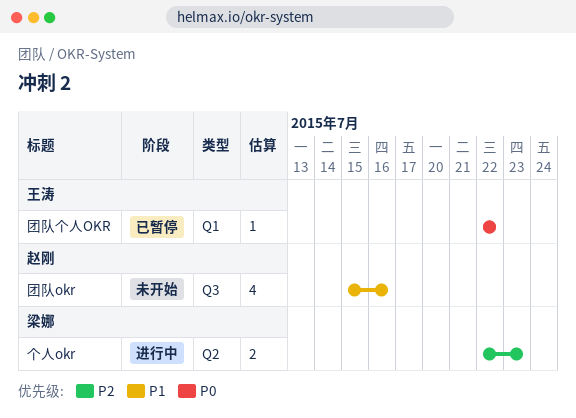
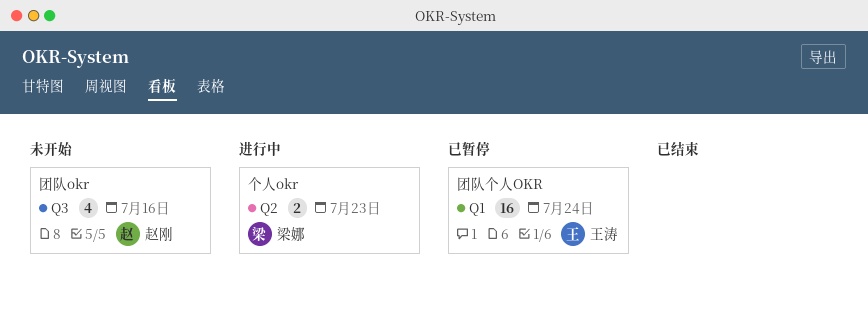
团队个人OKR, estimate: 1 -> 16
团队个人OKR, due: Jul 22 -> Jul 24

